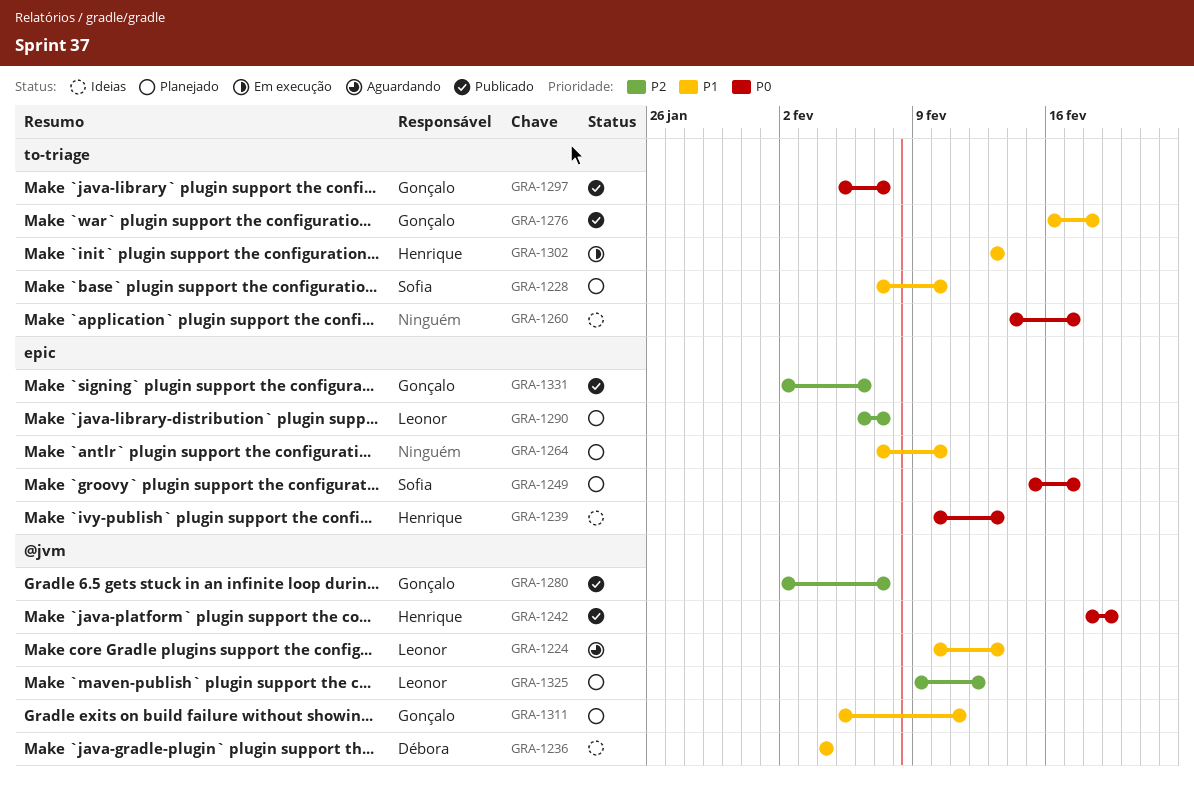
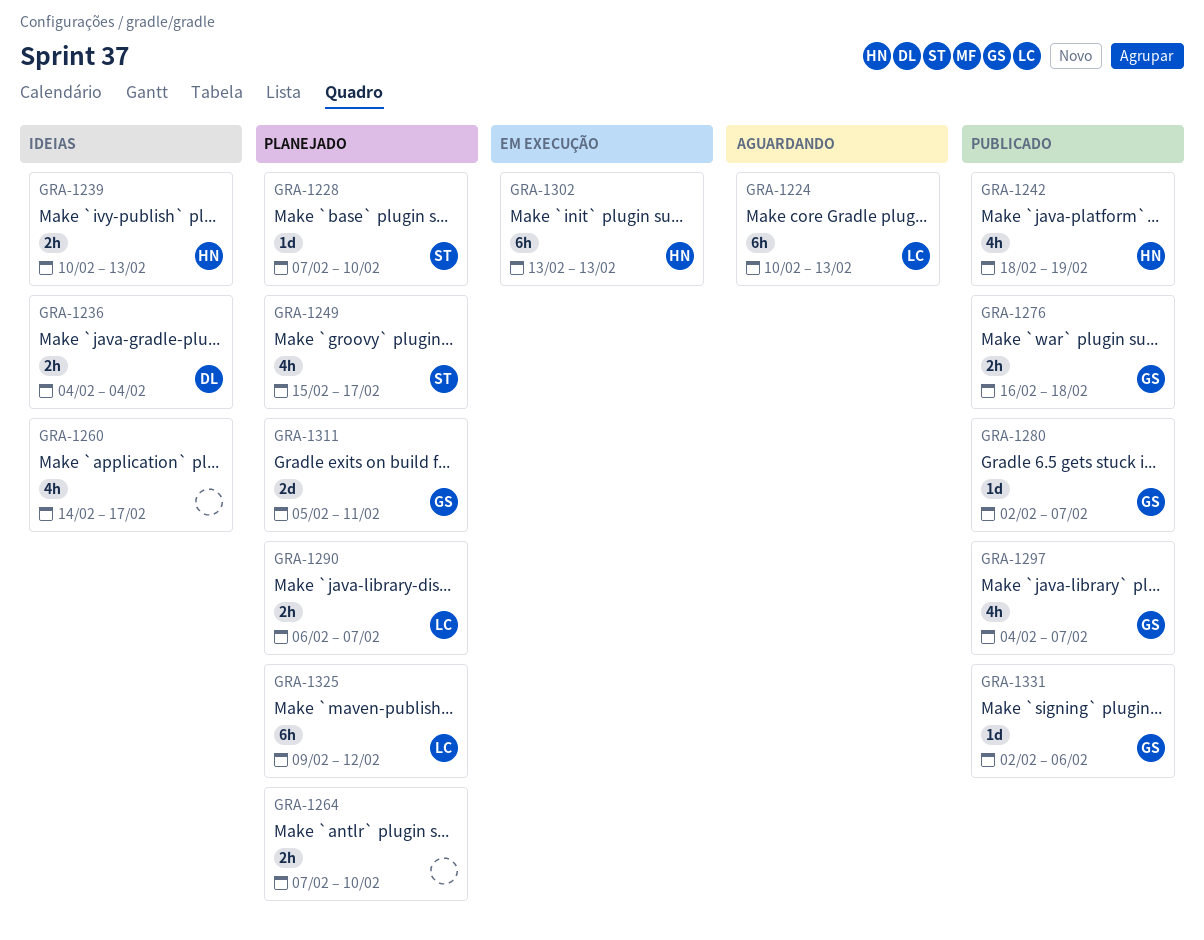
GRA-1297, start: Feb 5 -> Feb 4

